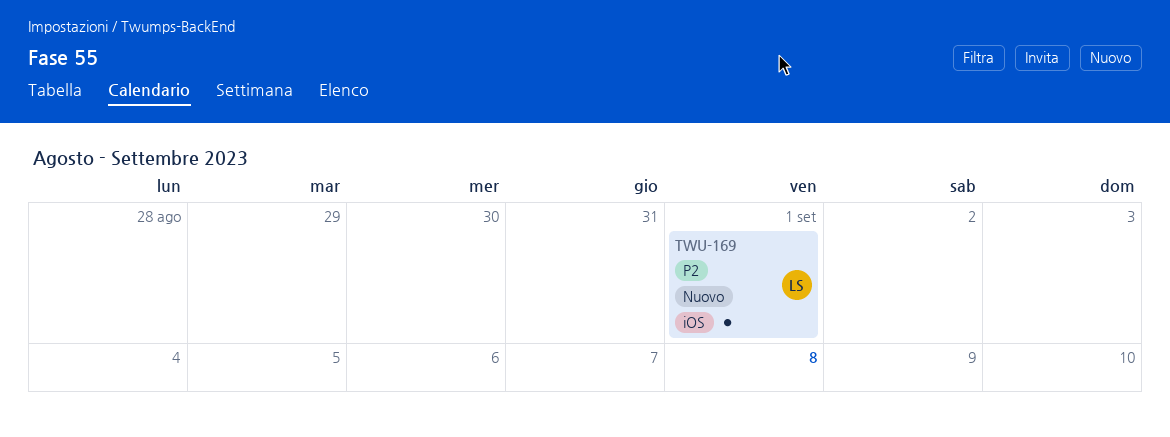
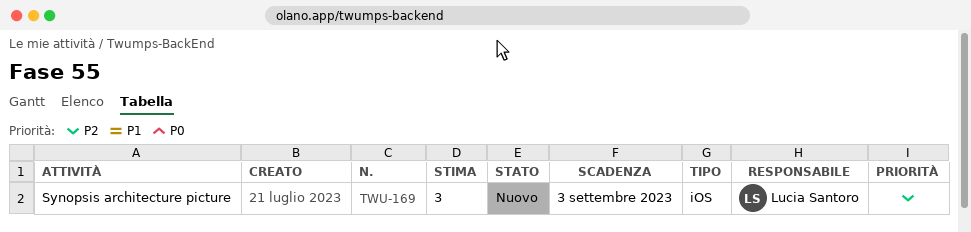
TWU-169, estimate: 1 -> 3
TWU-169, due: Sep 1 -> Sep 3

